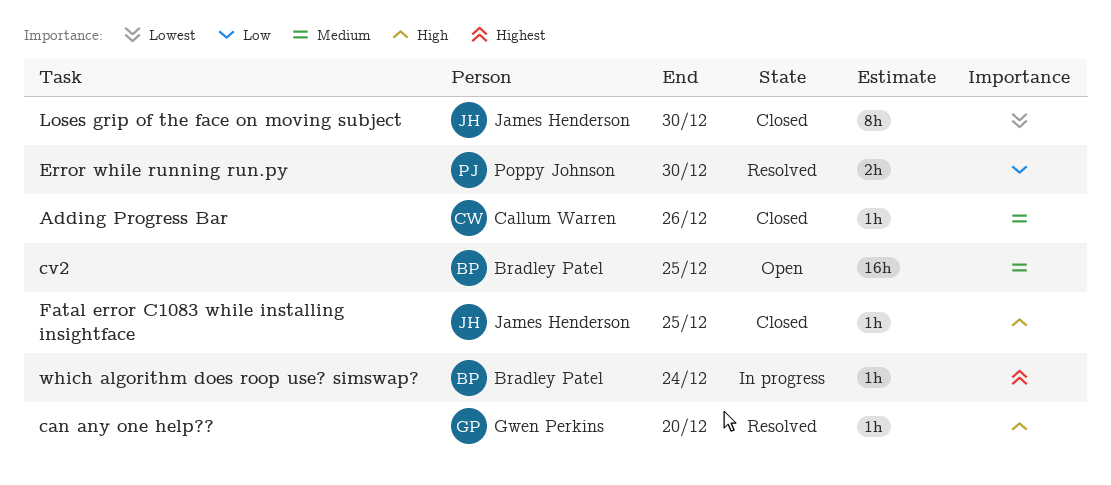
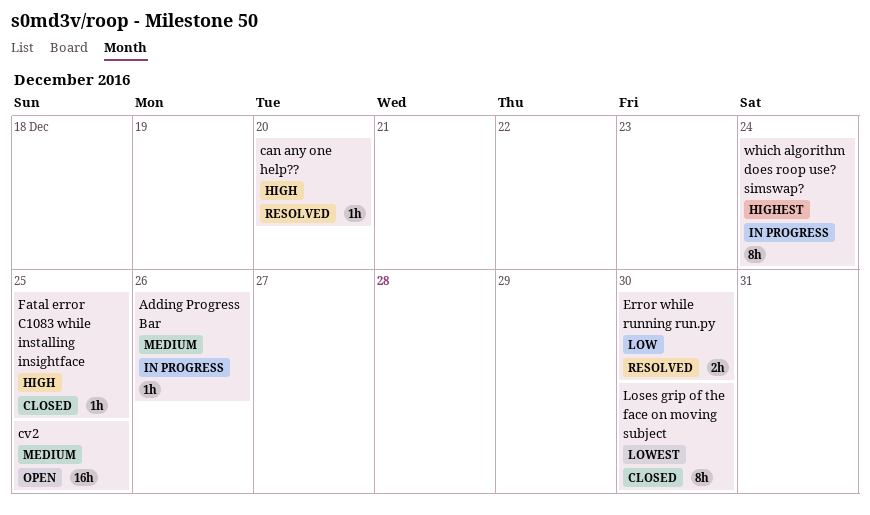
Adding Progress Bar, status: Closed -> In progress
which algorithm does roop use? simswap?, estimate: 1h -> 8h

